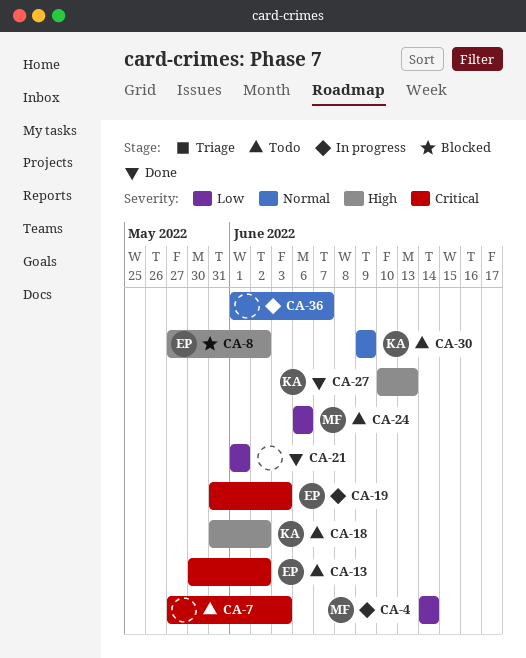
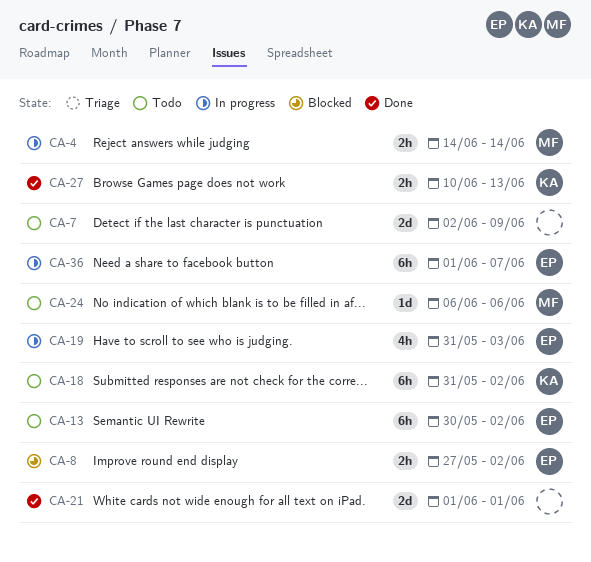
CA-7, start: May 27 -> Jun 2
CA-7, due: Jun 3 -> Jun 9
CA-30: present -> none
CA-36, owner: none -> EP

